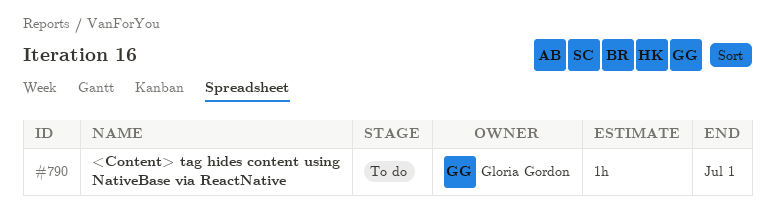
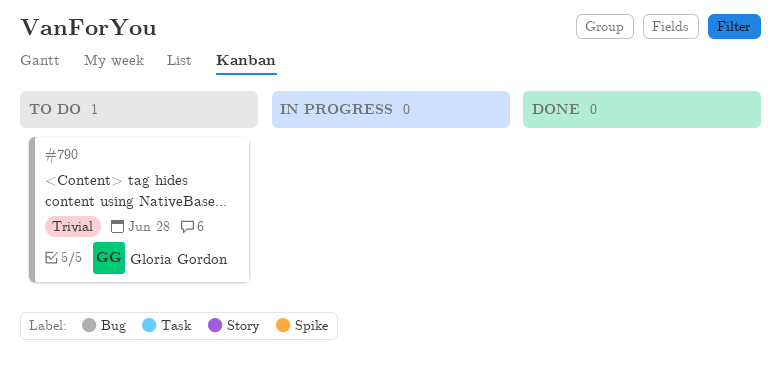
#790, due: Jul 1 -> Jun 28

